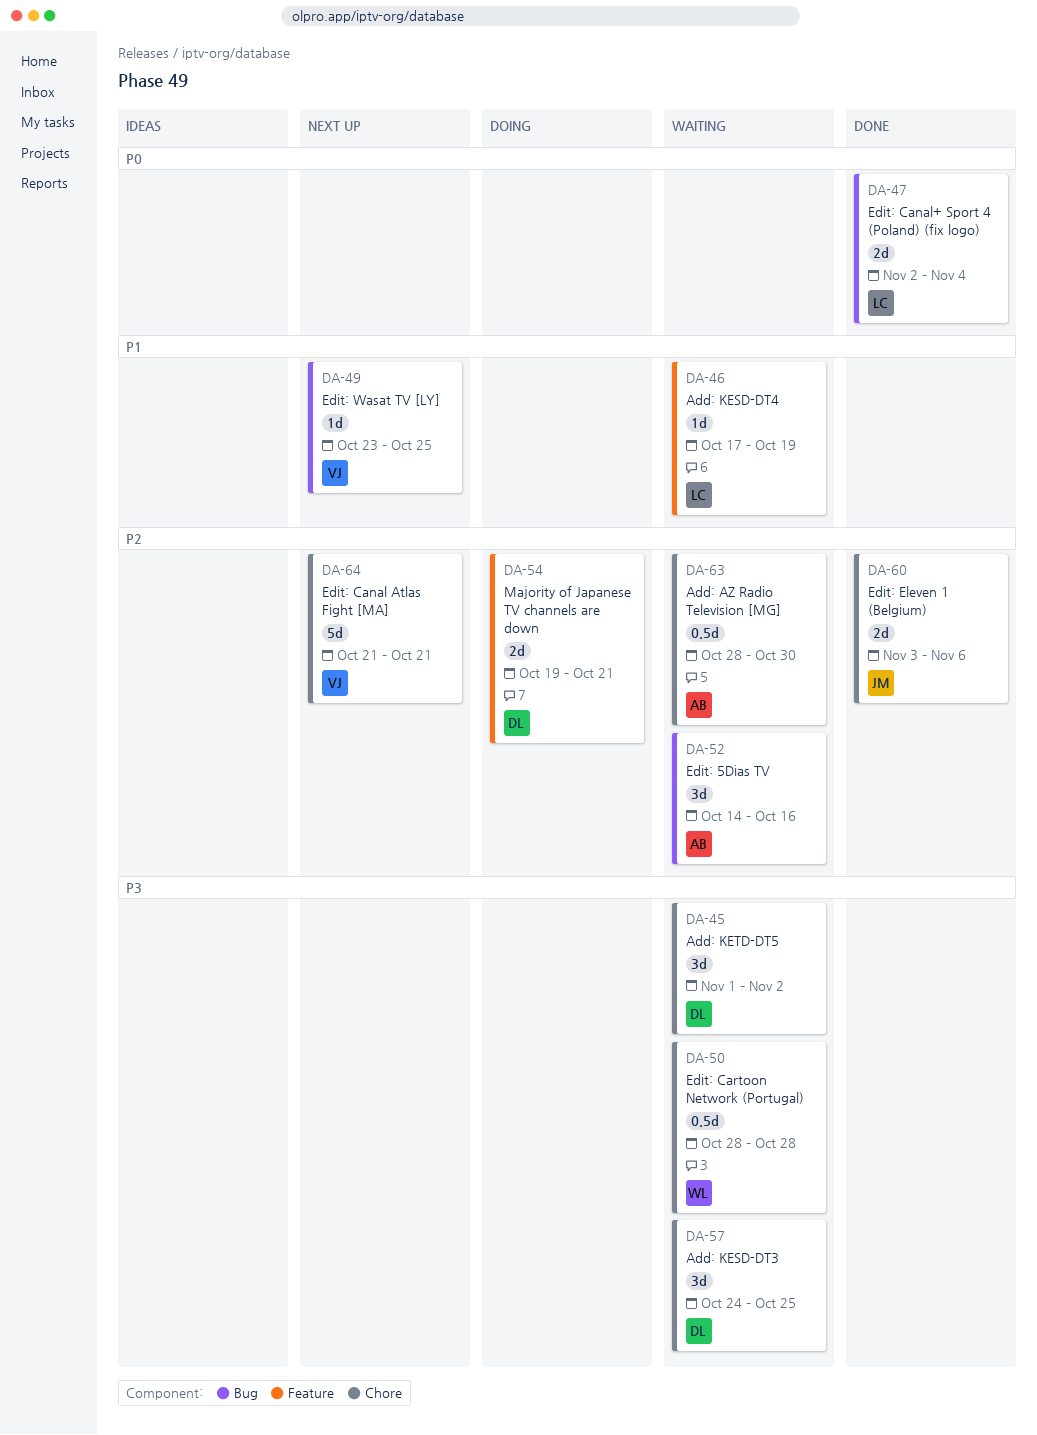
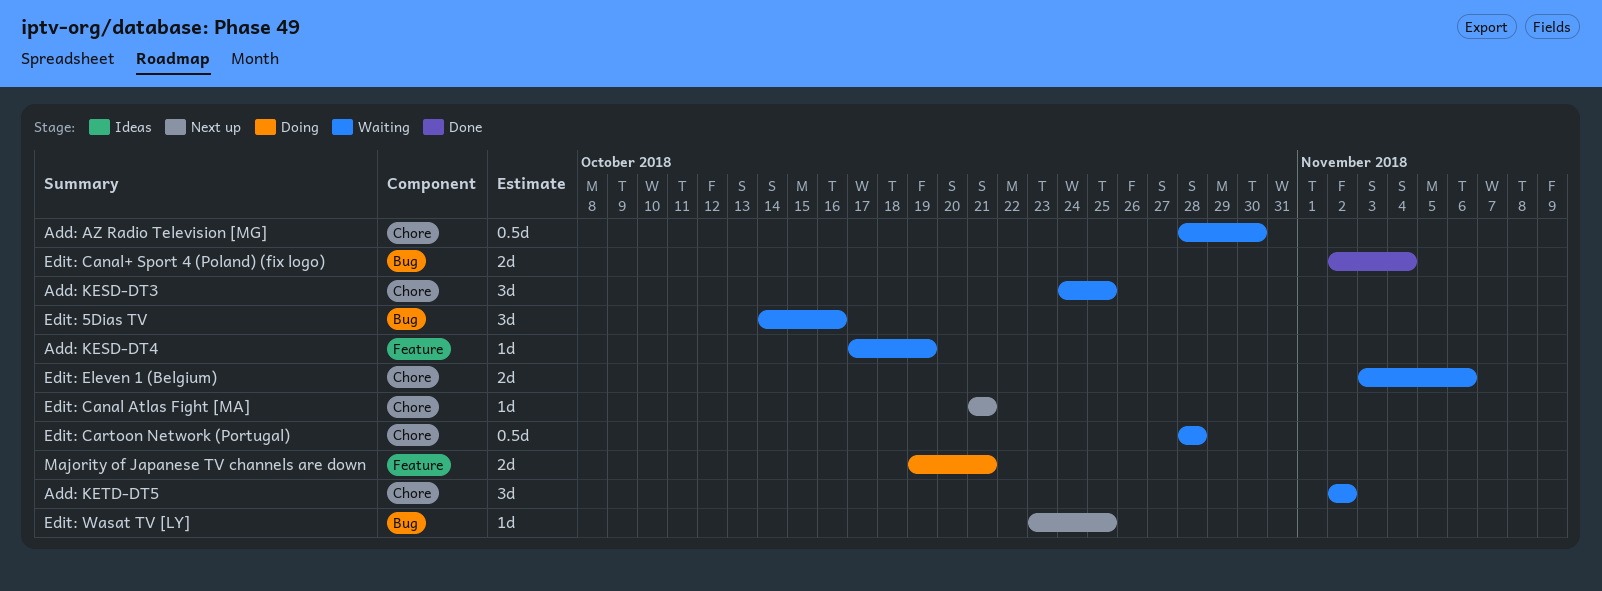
Add: KETD-DT5, start: Nov 1 -> Nov 2
Edit: Canal Atlas Fight [MA], estimate: 5d -> 1d
Edit: Eleven 1 (Belgium), status: Done -> Waiting

